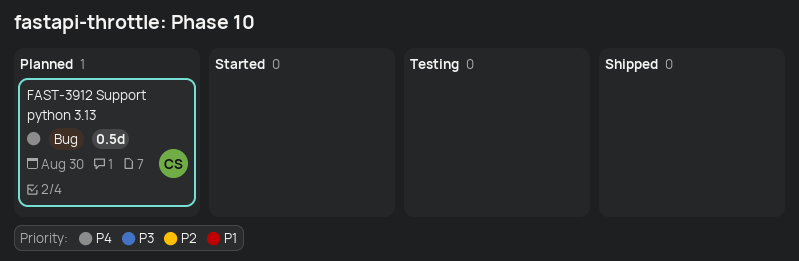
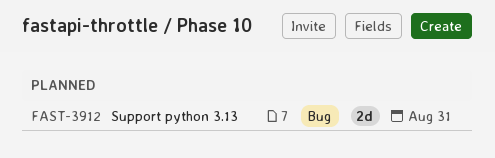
FAST-3912, estimate: 0.5d -> 2d
FAST-3912, due: Aug 30 -> Aug 31

